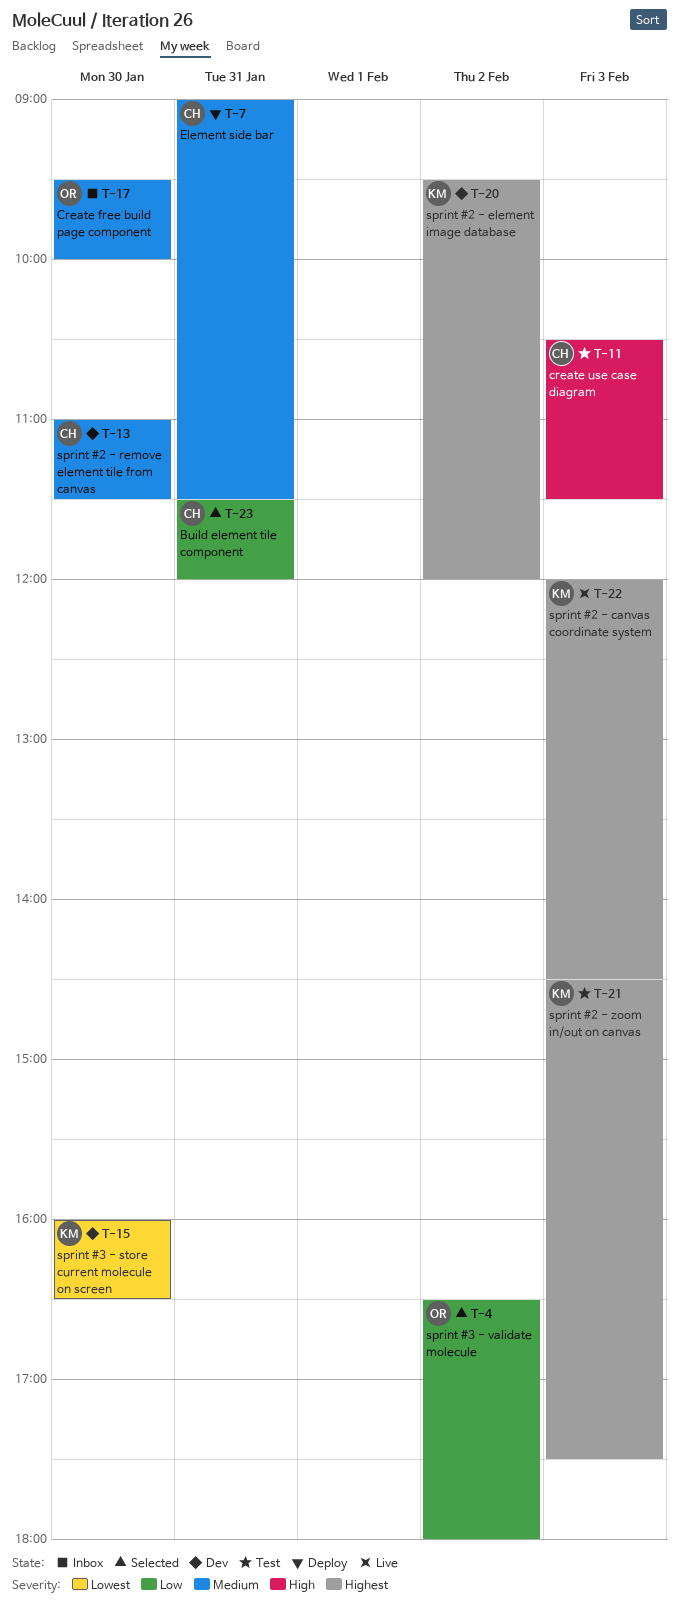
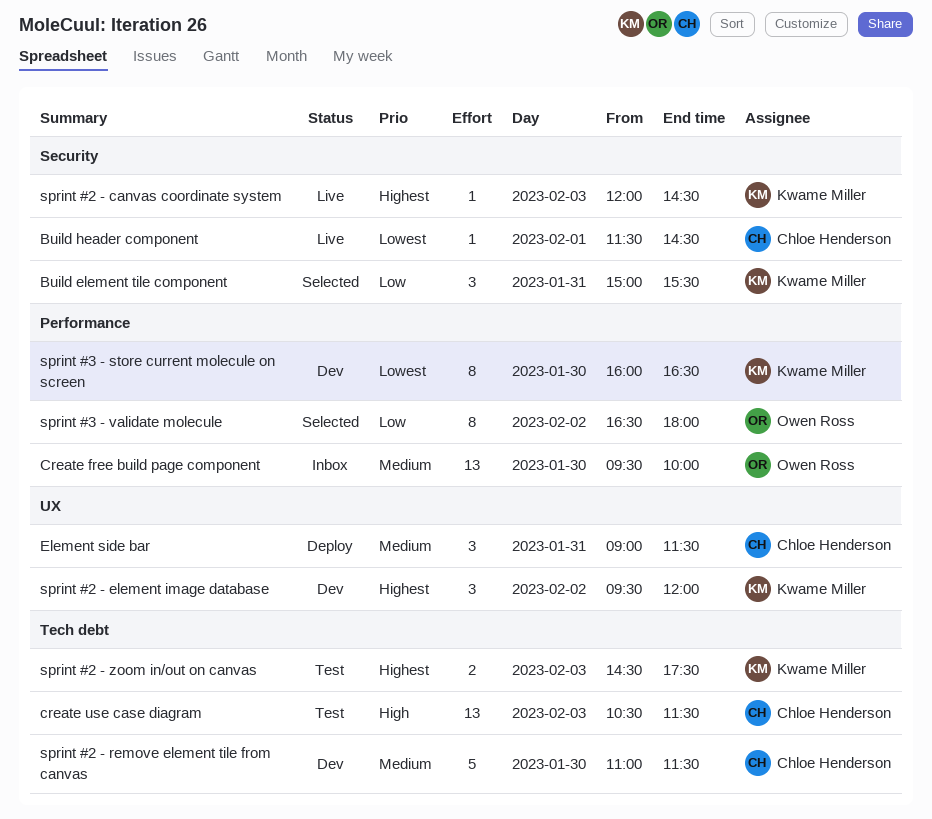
Build element tile component, owner: Chloe Henderson -> Kwame Miller
Build element tile component, begins: 11:30 -> 15:00
Build element tile component, ends: 12:00 -> 15:30
Build header component: none -> present

